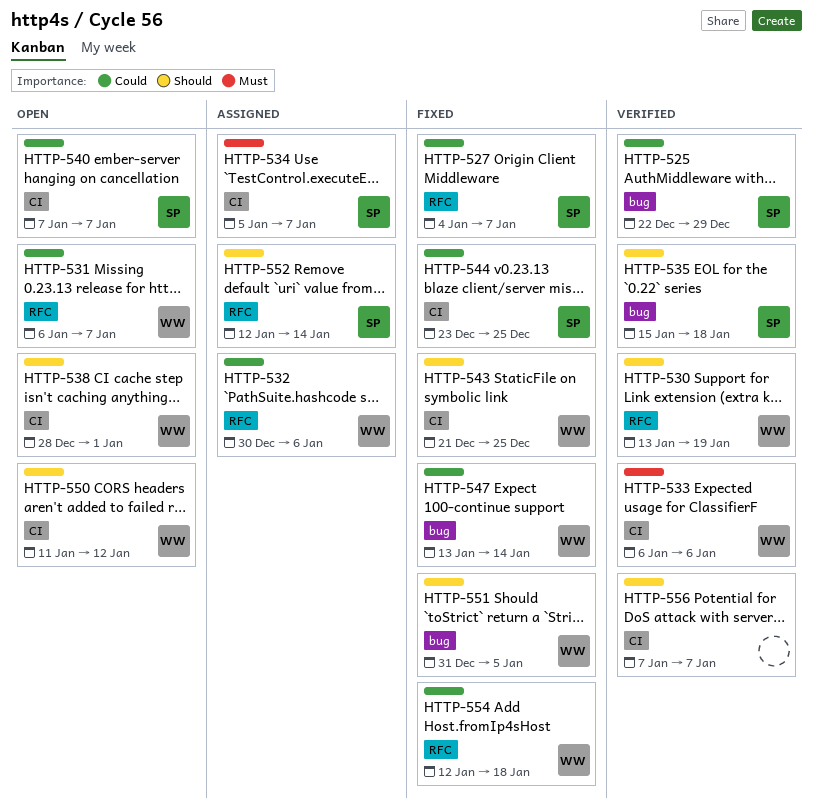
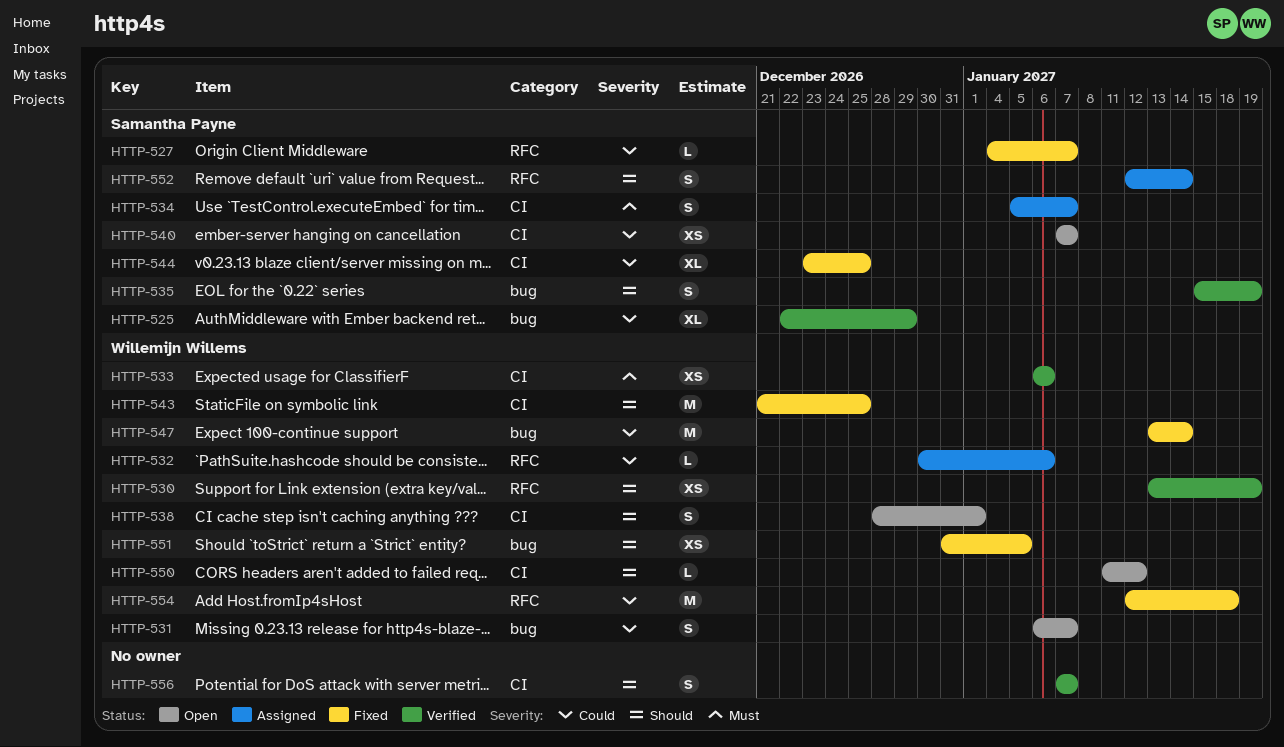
HTTP-531, label: RFC -> bug
HTTP-535, due: Jan 18 -> Jan 19

